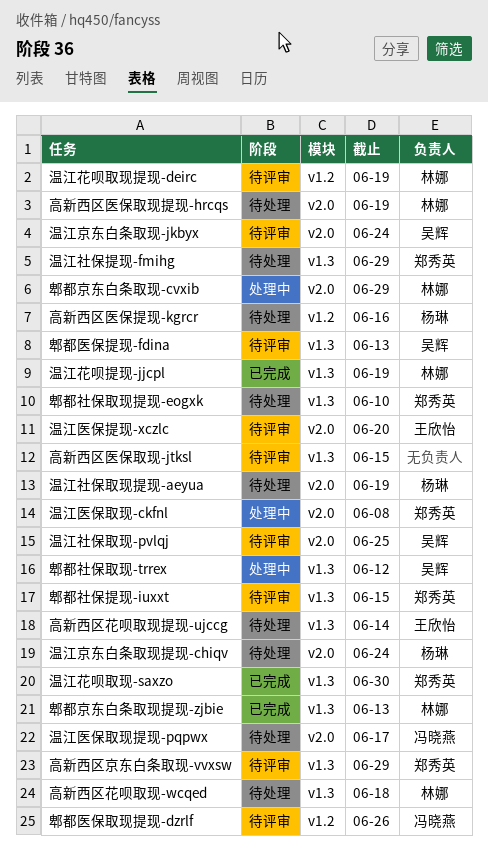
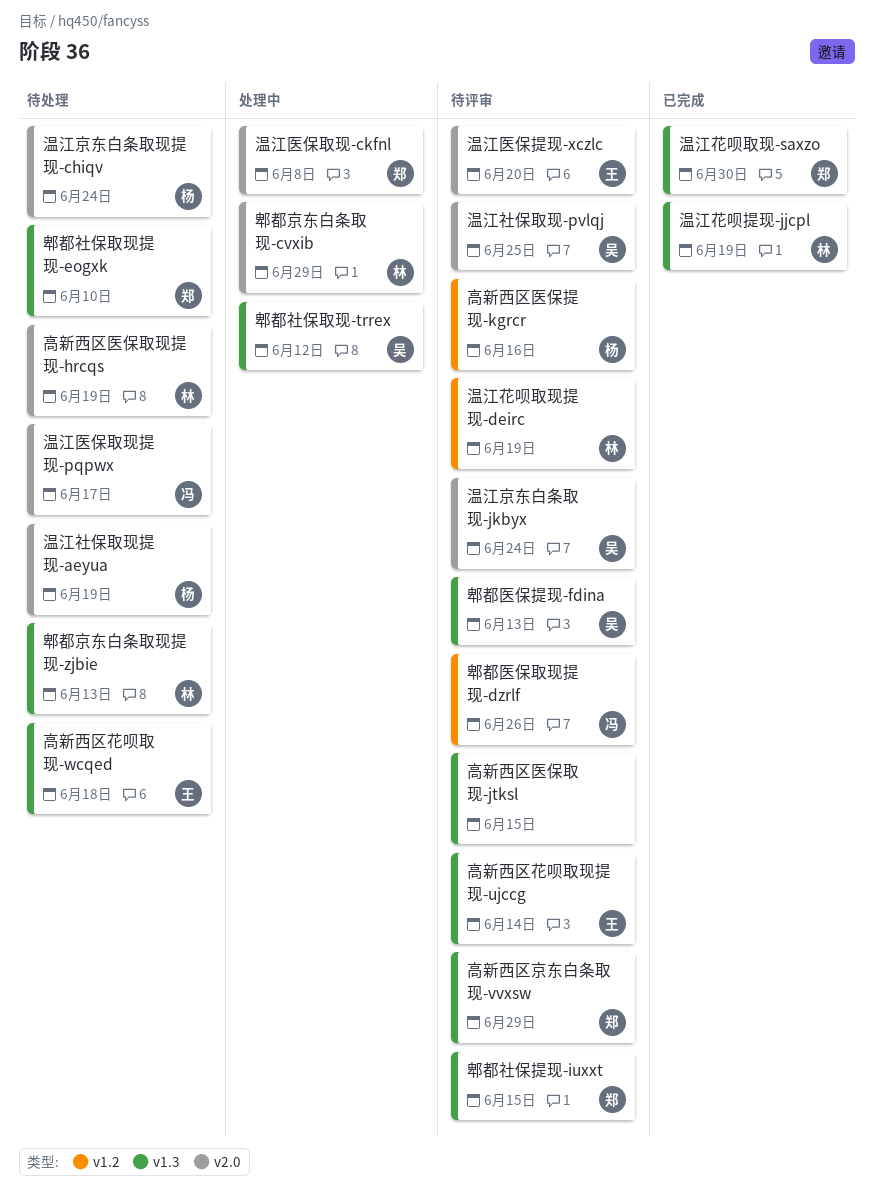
温江社保提现-fmihg: present -> none
郫都京东白条取现提现-zjbie, status: 已完成 -> 待处理
高新西区医保提现-kgrcr, status: 待处理 -> 待评审
高新西区花呗取现-wcqed, owner: 林娜 -> 王欣怡
高新西区花呗取现提现-ujccg, status: 待处理 -> 待评审

